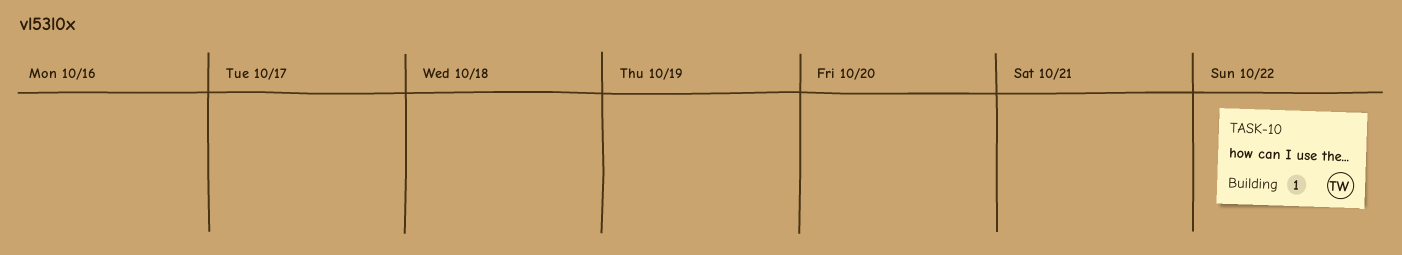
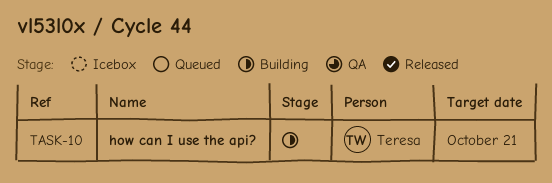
TASK-10, due: Oct 22 -> Oct 21

